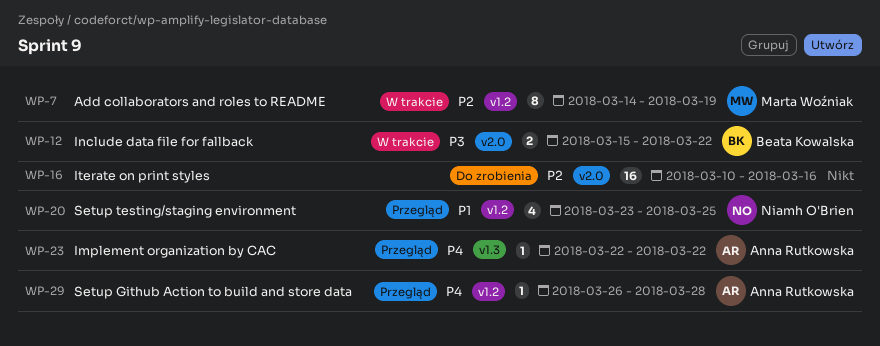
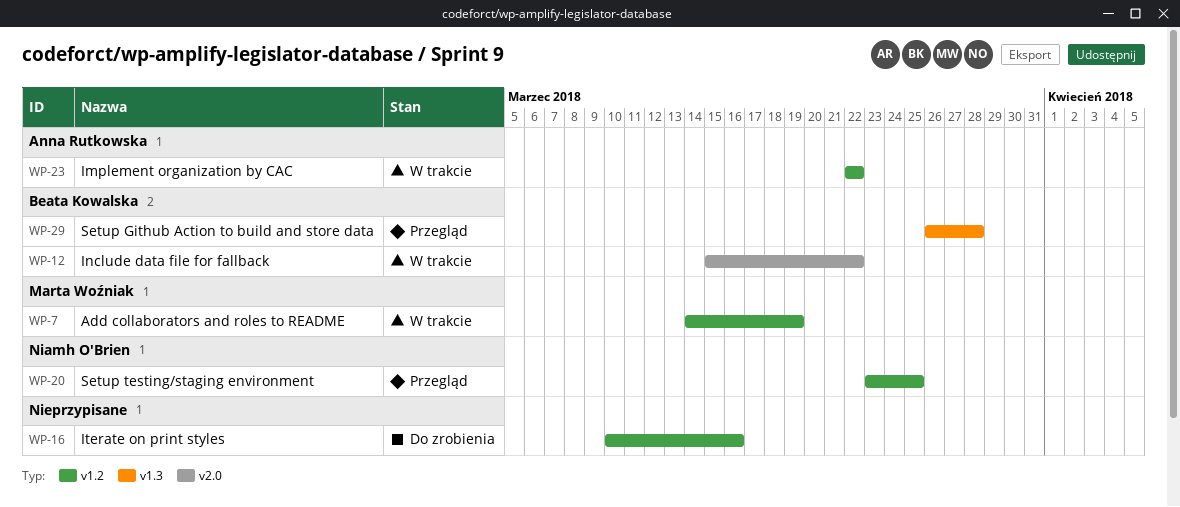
WP-16, label: v2.0 -> v1.2
WP-23, status: Przegląd -> W trakcie
WP-23, label: v1.3 -> v1.2
WP-29, owner: Anna Rutkowska -> Beata Kowalska
WP-29, label: v1.2 -> v1.3

